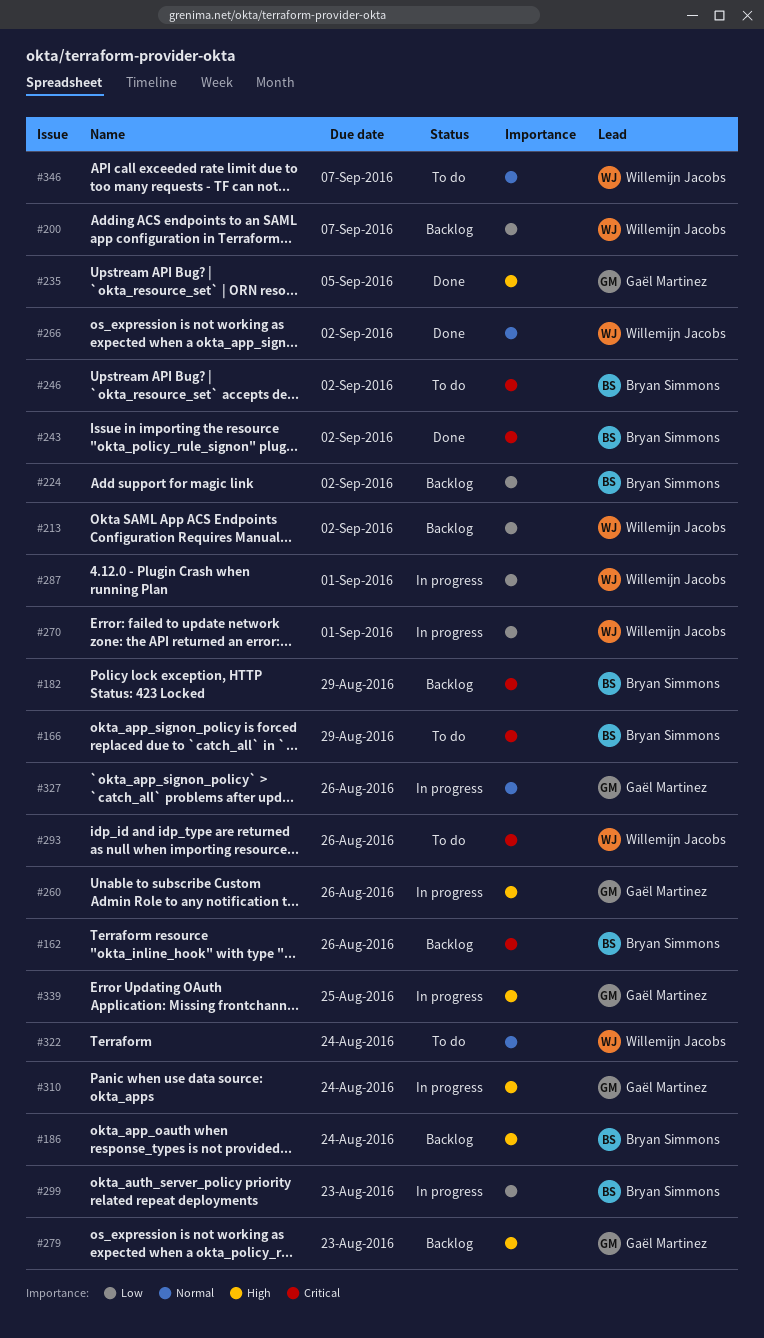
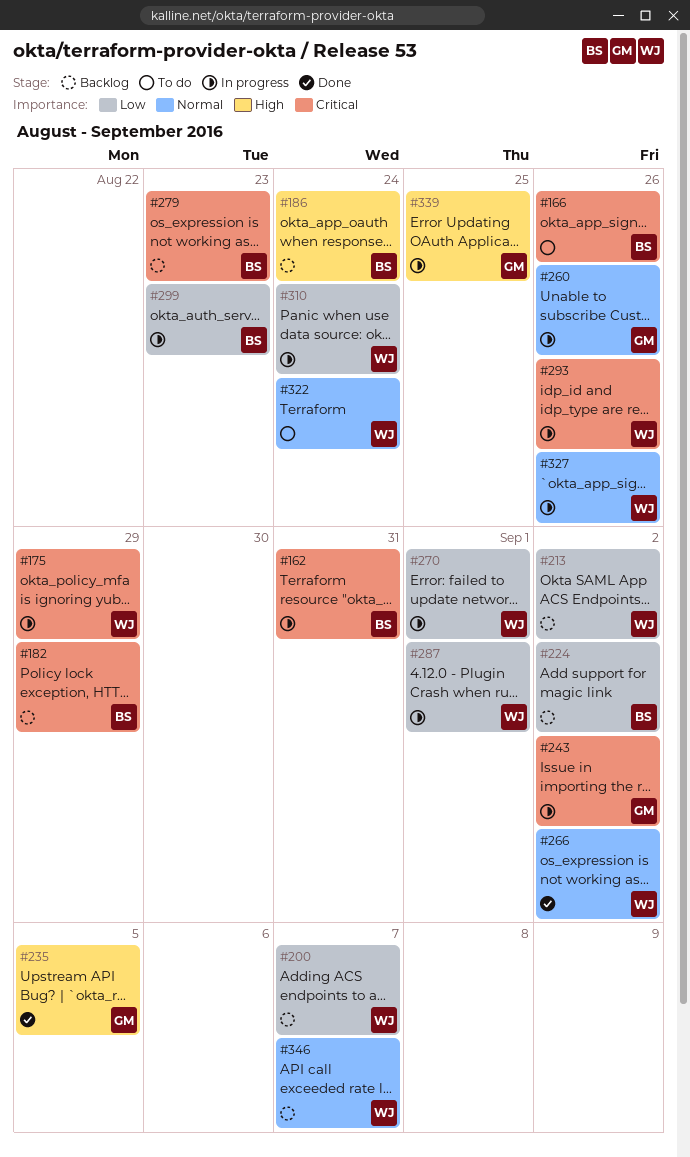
#162, status: Backlog -> In progress
#162, due: Aug 26 -> Aug 31
#166, due: Aug 29 -> Aug 26
#175: none -> present
#243, status: Done -> In progress
#243, owner: Bryan Simmons -> Gaël Martinez
#246: present -> none
#260, priority: High -> Normal
#279, owner: Gaël Martinez -> Bryan Simmons
#279, priority: High -> Critical
#293, status: To do -> In progress
#310, owner: Gaël Martinez -> Willemijn Jacobs
#310, priority: High -> Low
#327, owner: Gaël Martinez -> Willemijn Jacobs
#346, status: To do -> Backlog

